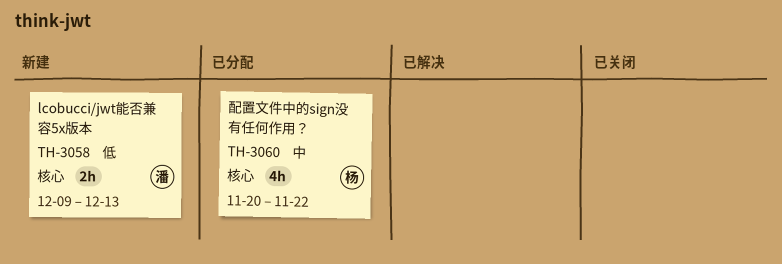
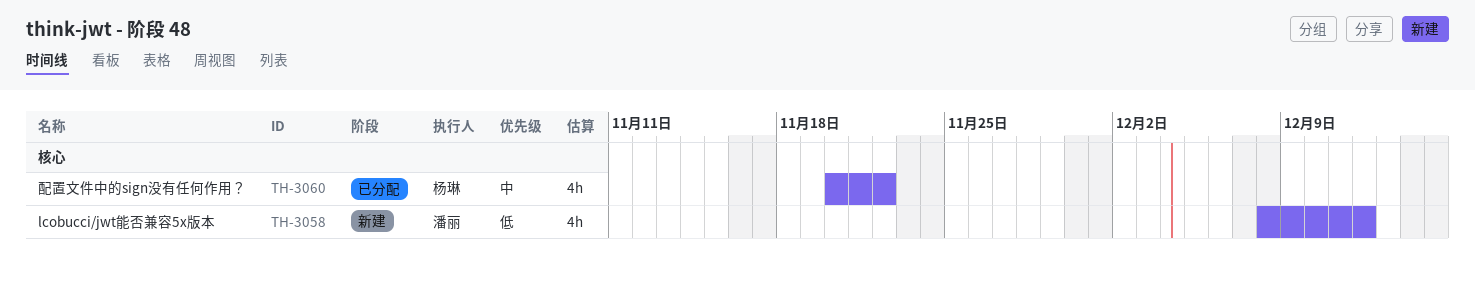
TH-3058, estimate: 2h -> 4h
TH-3058, start: Dec 9 -> Dec 8
TH-3058, due: Dec 13 -> Dec 12

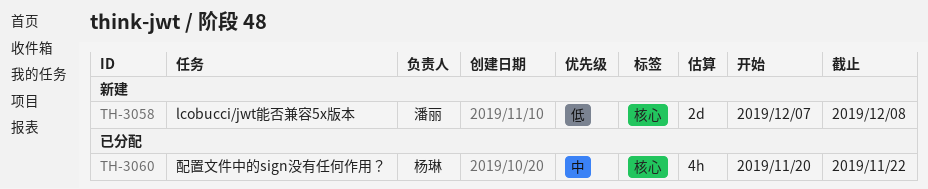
TH-3058, estimate: 4h -> 2d
TH-3058, start: Dec 8 -> Dec 7
TH-3058, due: Dec 12 -> Dec 8

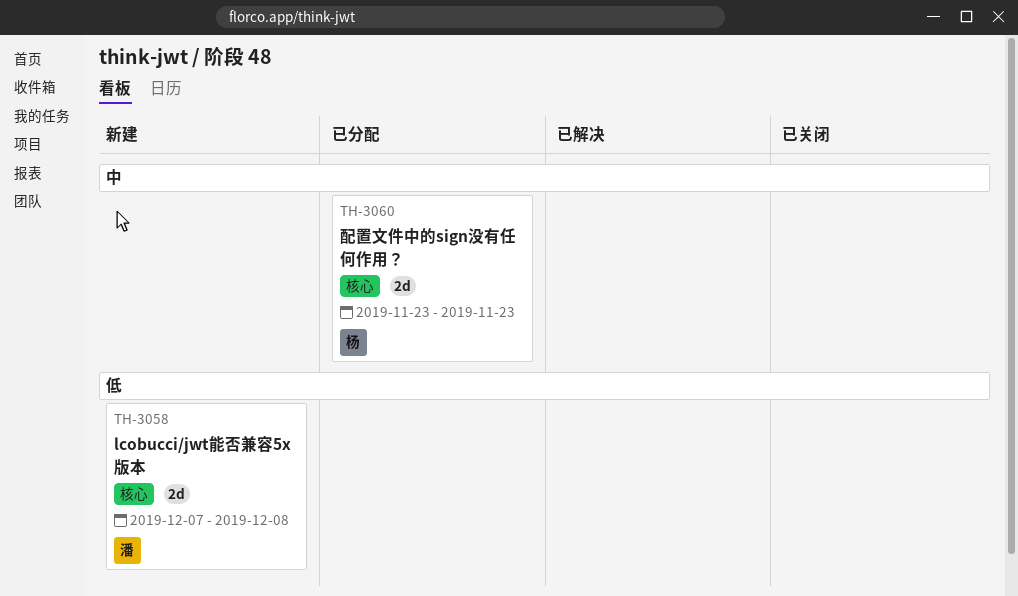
TH-3060, estimate: 4h -> 2d
TH-3060, start: Nov 20 -> Nov 23
TH-3060, due: Nov 22 -> Nov 23

